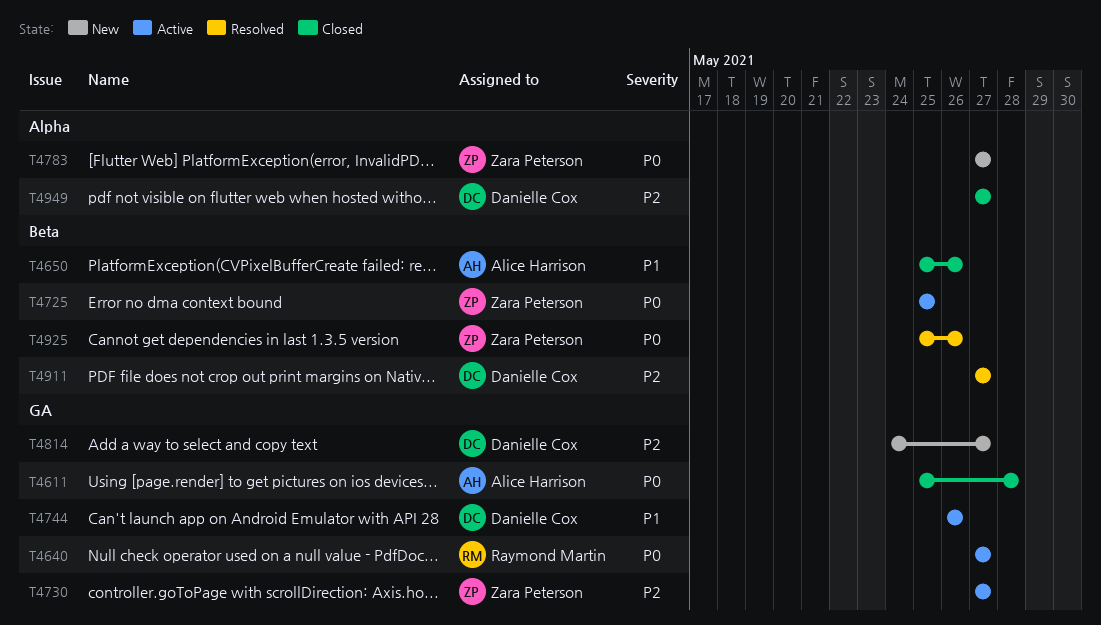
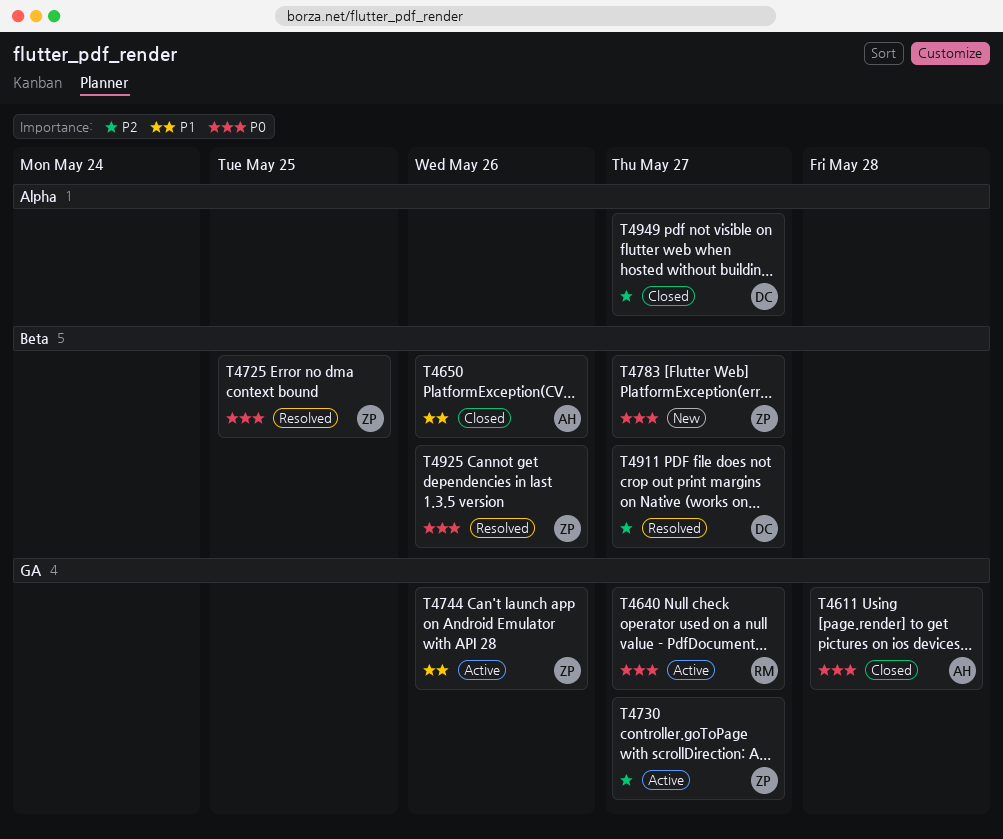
T4725, status: Active -> Resolved
T4744, owner: Danielle Cox -> Zara Peterson
T4783, label: Alpha -> Beta
T4814: present -> none

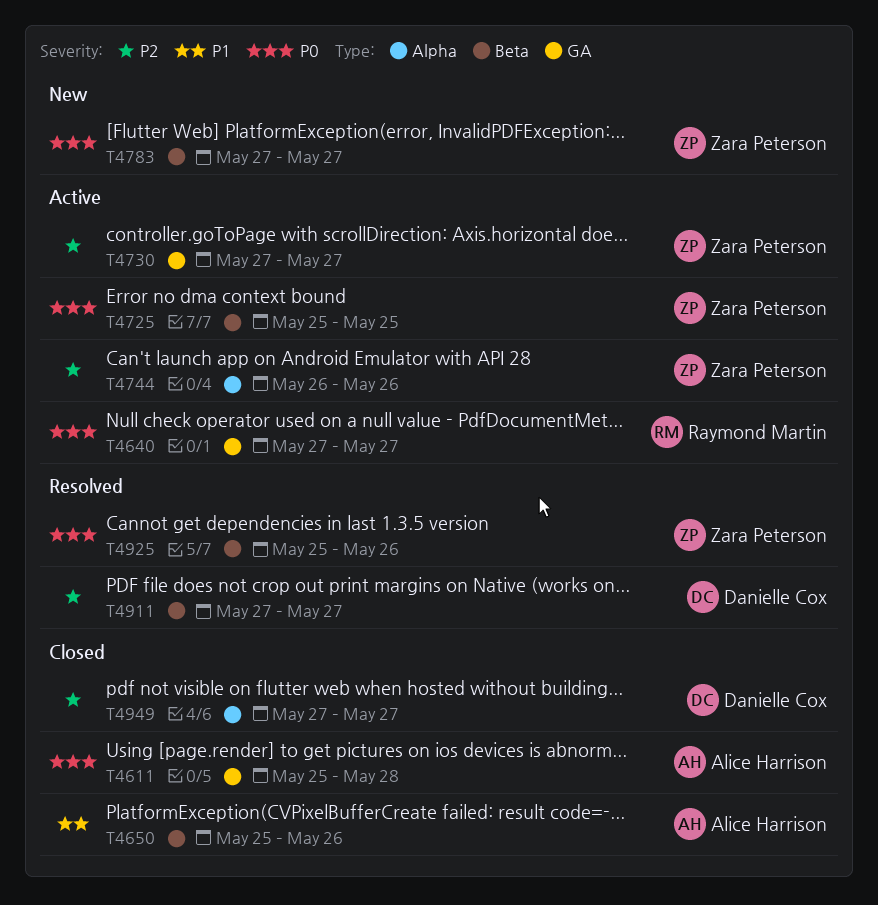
T4725, status: Resolved -> Active
T4744, priority: P1 -> P2
T4744, label: GA -> Alpha

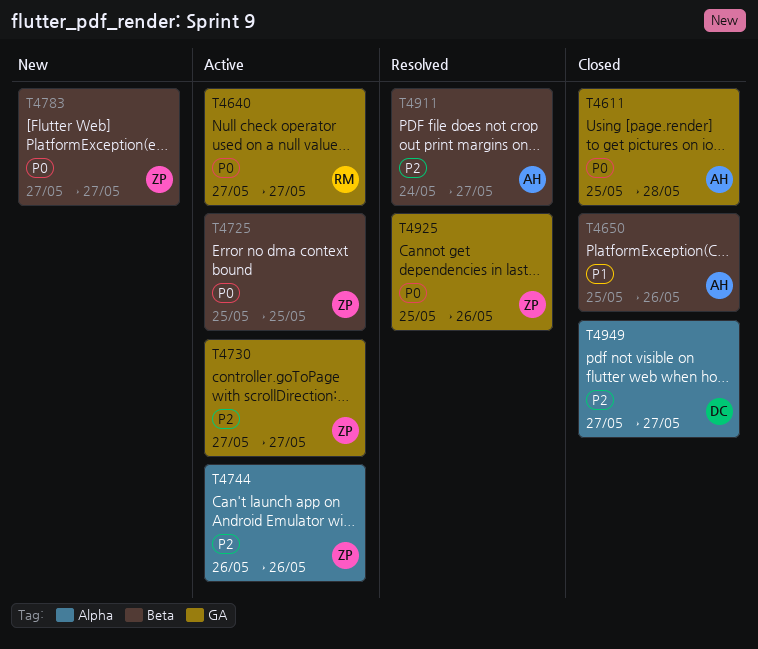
T4911, owner: Danielle Cox -> Alice Harrison
T4911, start: May 27 -> May 24
T4925, label: Beta -> GA

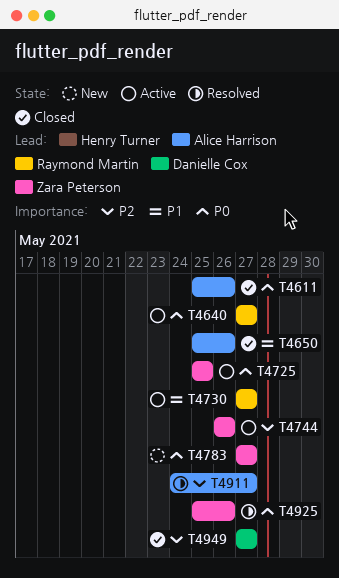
T4611, due: May 28 -> May 26
T4730, owner: Zara Peterson -> Raymond Martin
T4730, priority: P2 -> P1

